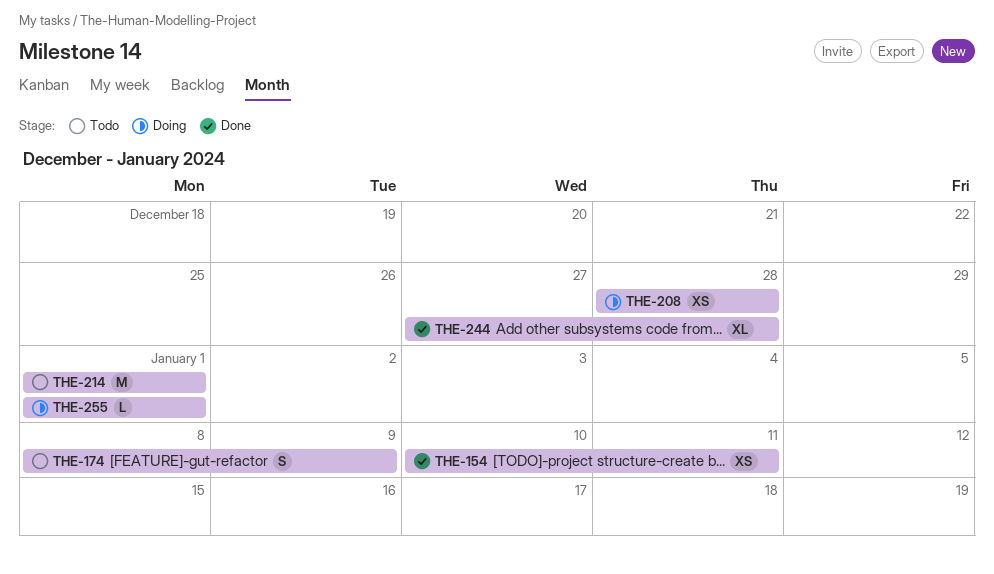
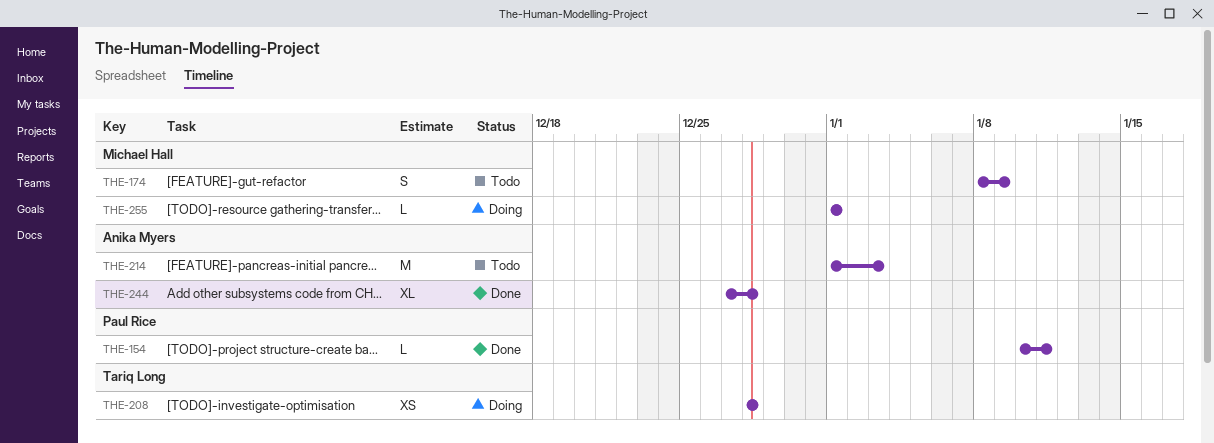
THE-154, estimate: XS -> L
THE-214, due: Jan 1 -> Jan 3

